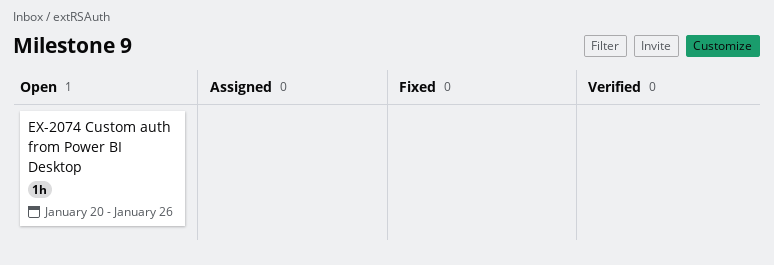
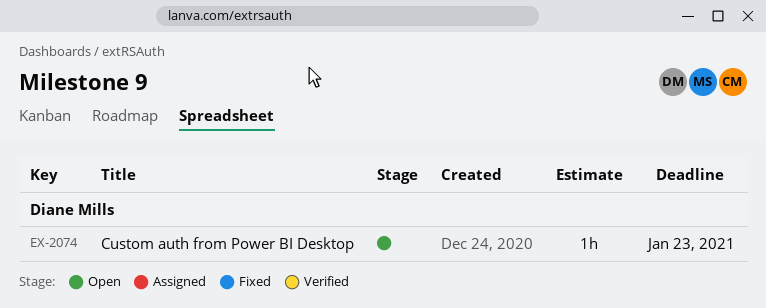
EX-2074, due: Jan 26 -> Jan 23

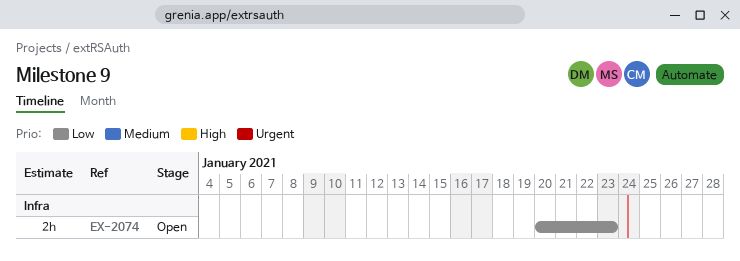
EX-2074, estimate: 1h -> 2h

